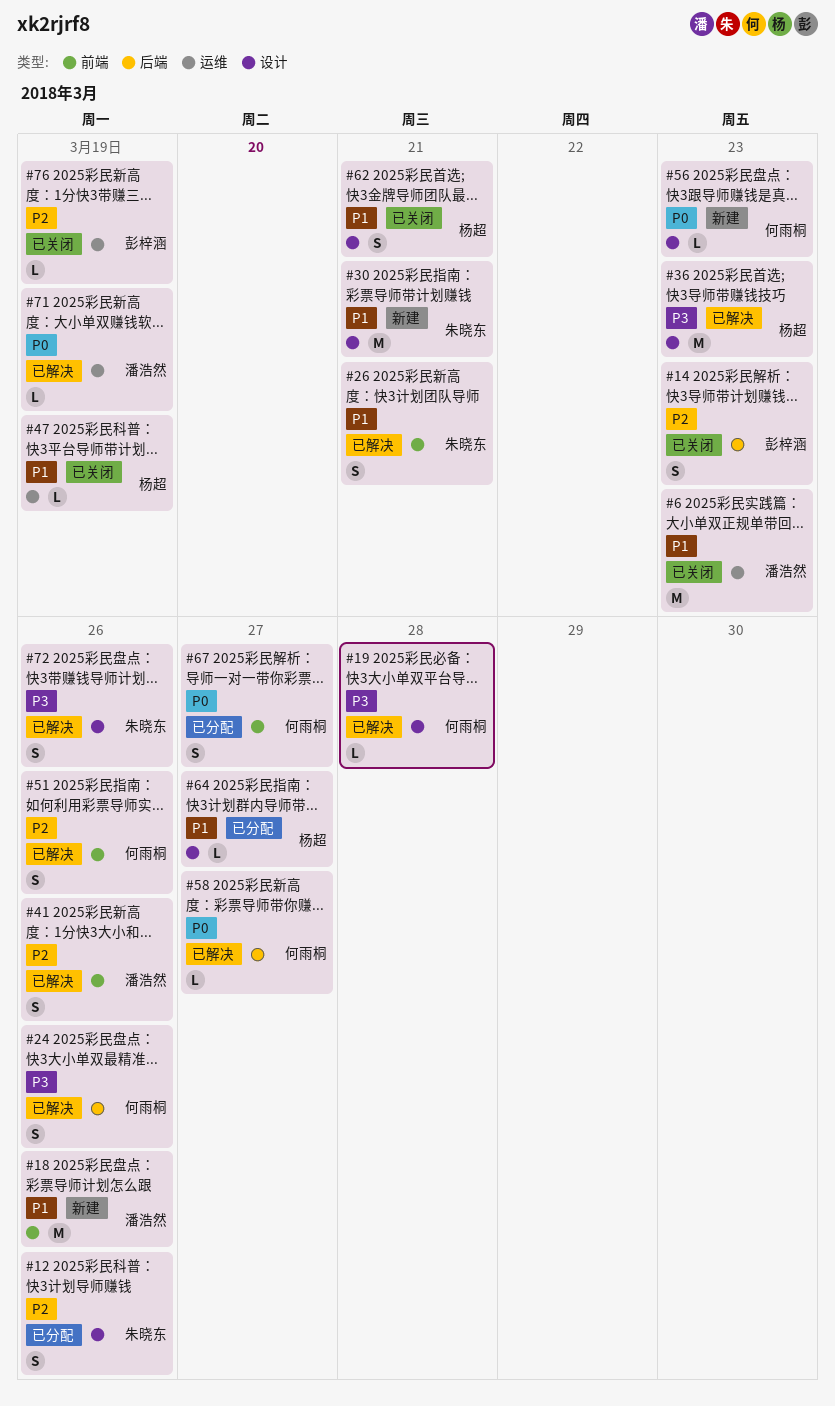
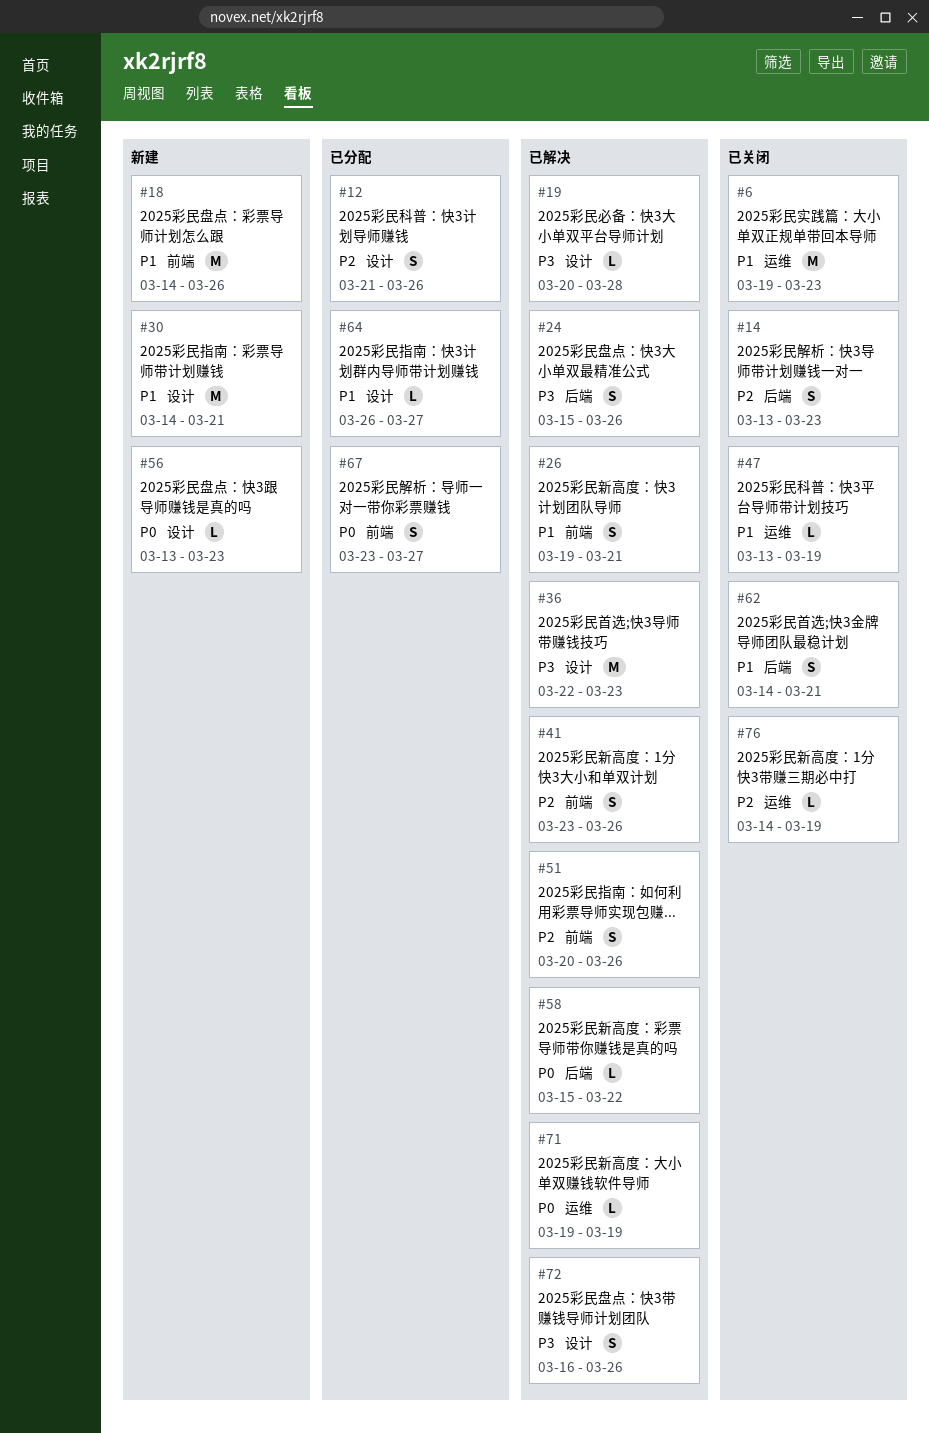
#58, due: Mar 27 -> Mar 22
#62, label: 设计 -> 后端

